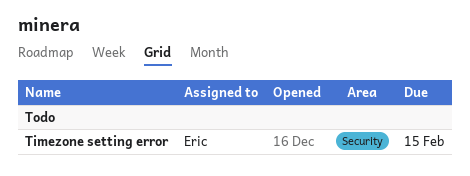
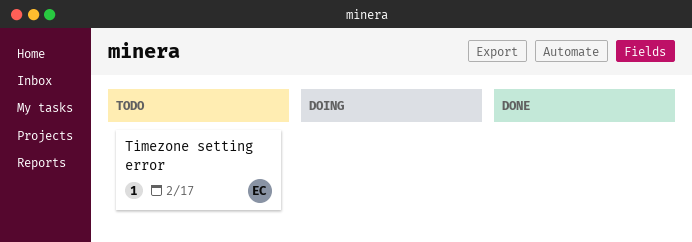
Timezone setting error, due: Feb 15 -> Feb 17

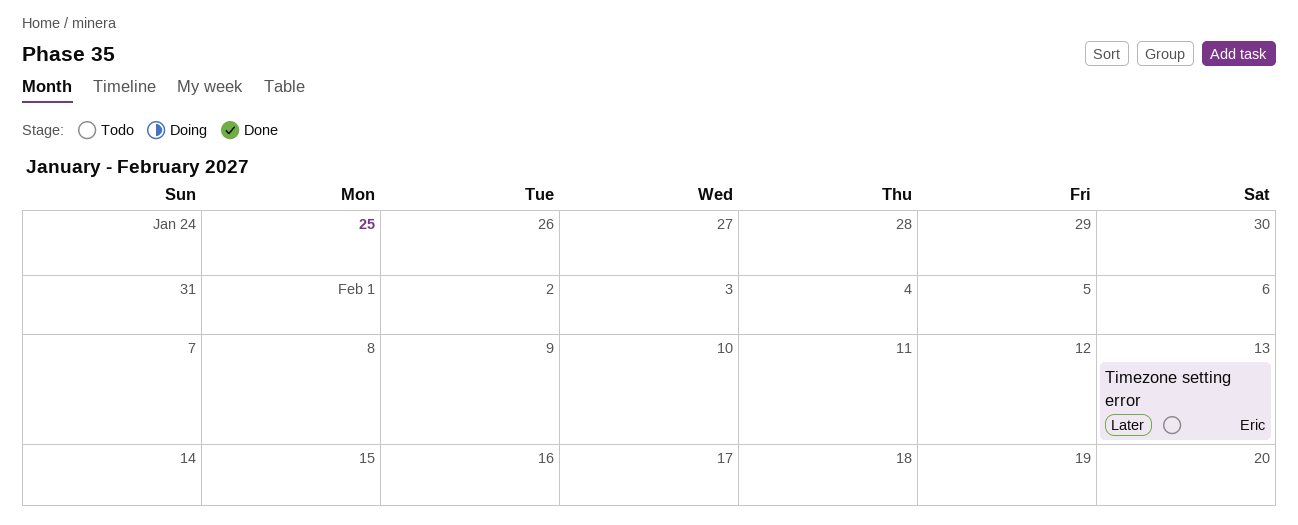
Timezone setting error, due: Feb 17 -> Feb 13

